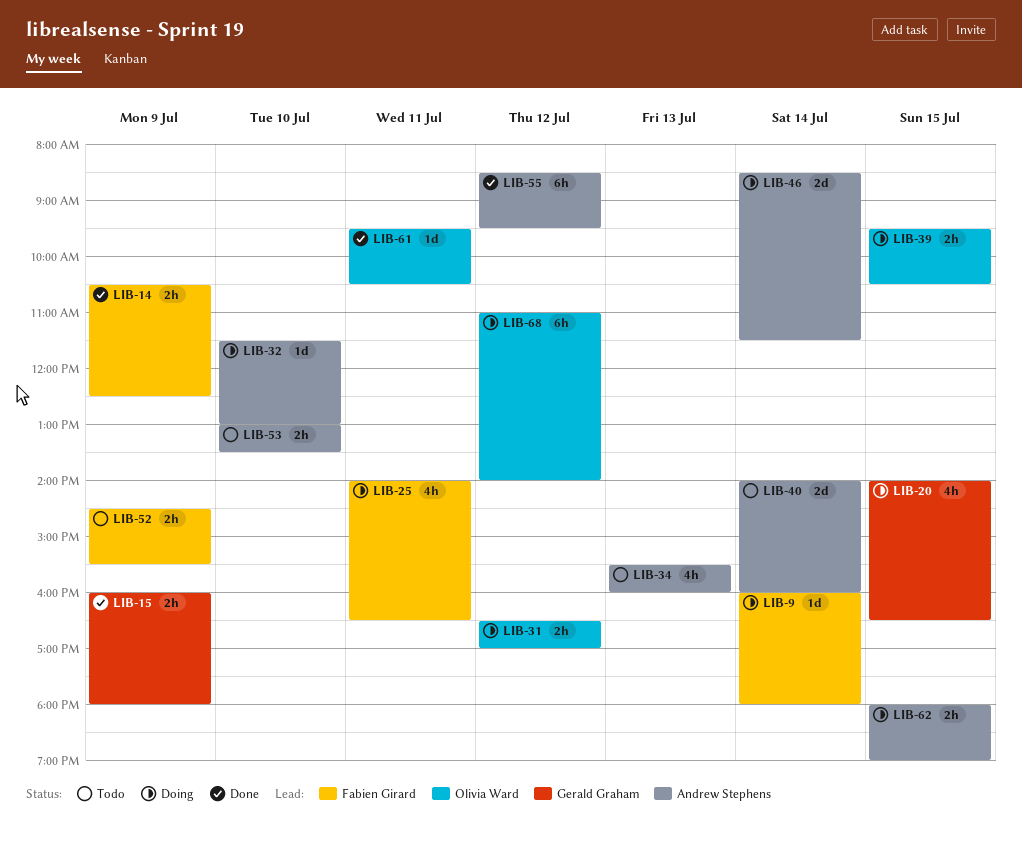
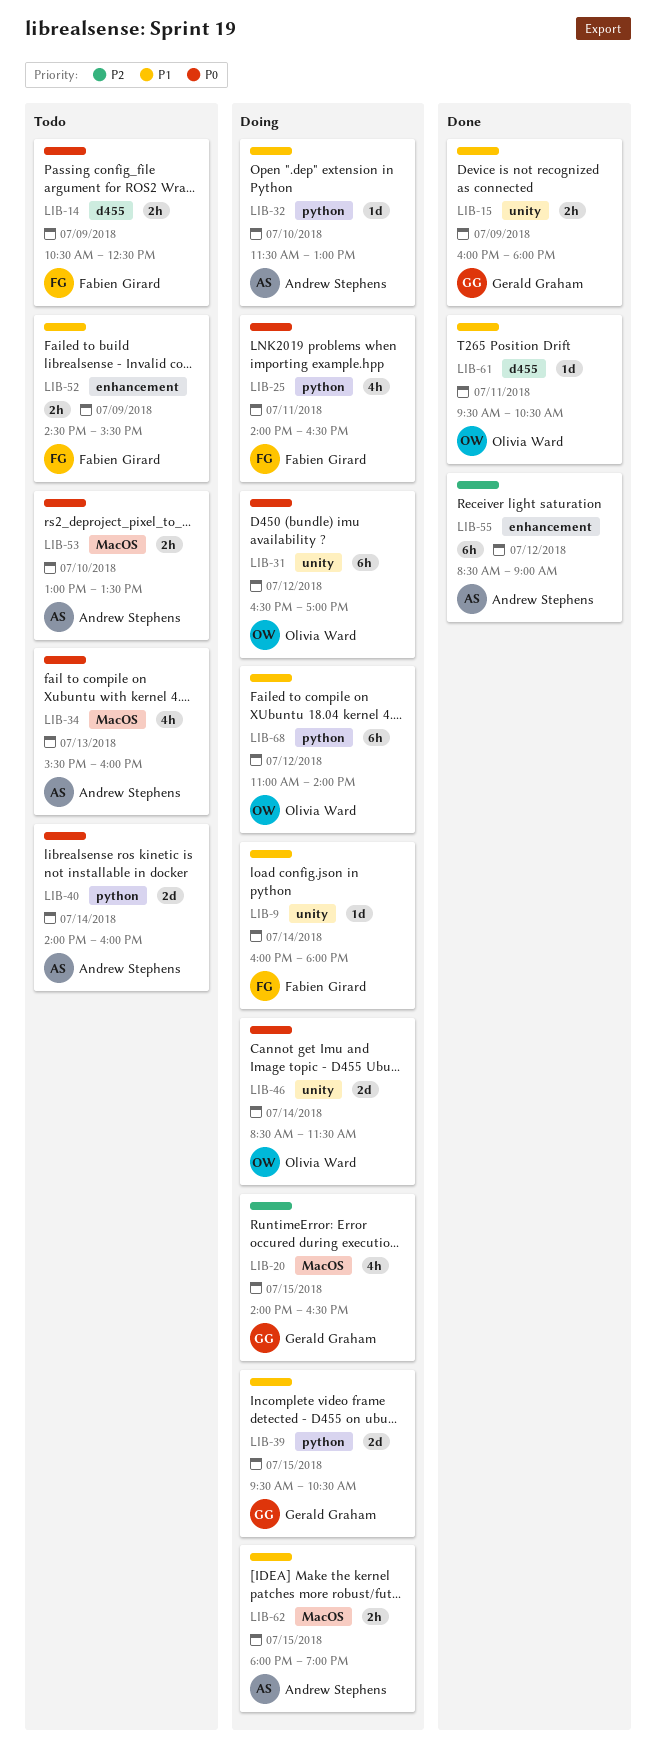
LIB-14, status: Done -> Todo
LIB-31, estimate: 2h -> 6h
LIB-39, owner: Olivia Ward -> Gerald Graham
LIB-39, estimate: 2h -> 2d
LIB-46, owner: Andrew Stephens -> Olivia Ward
LIB-55, ends: 09:30 -> 09:00

